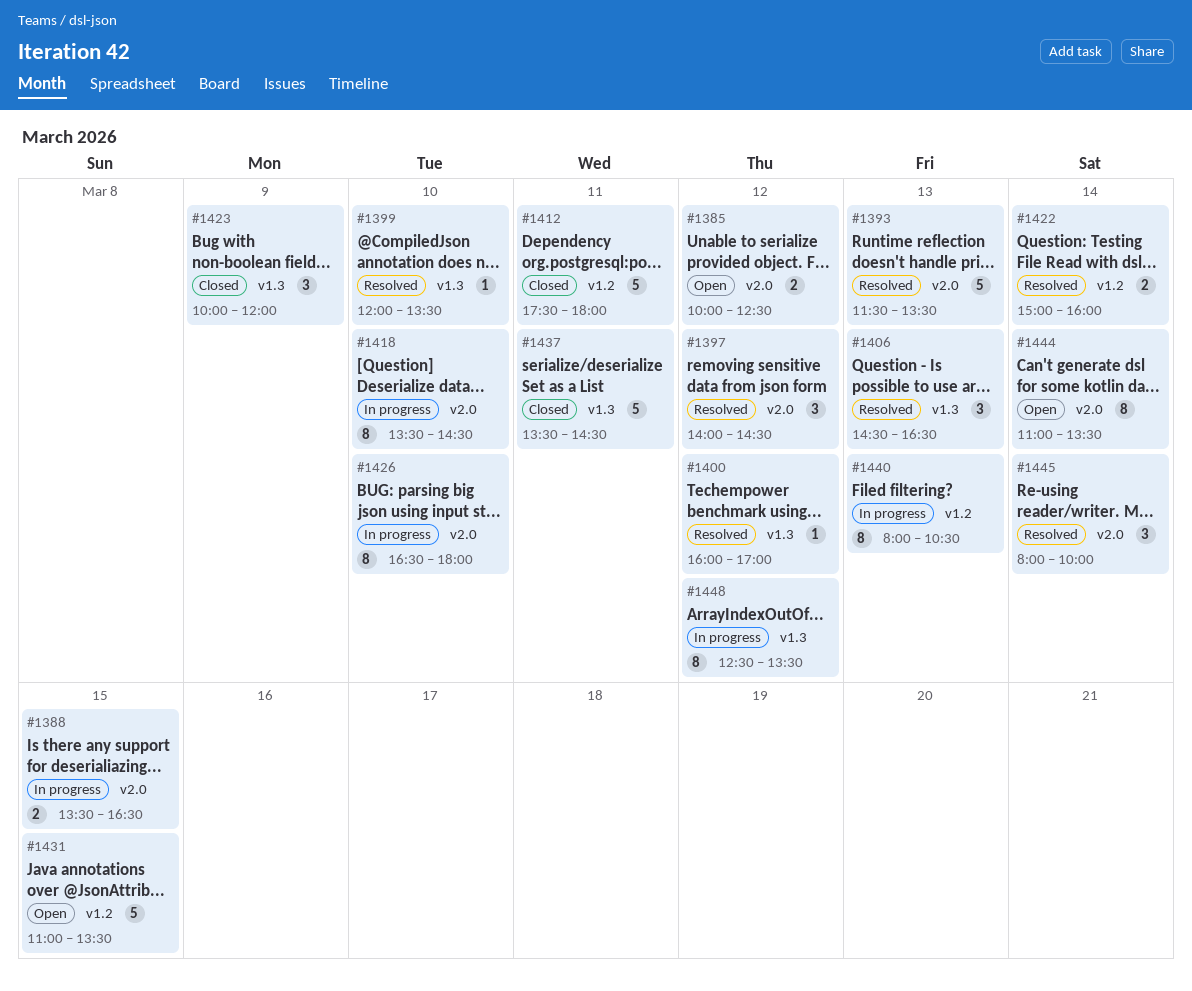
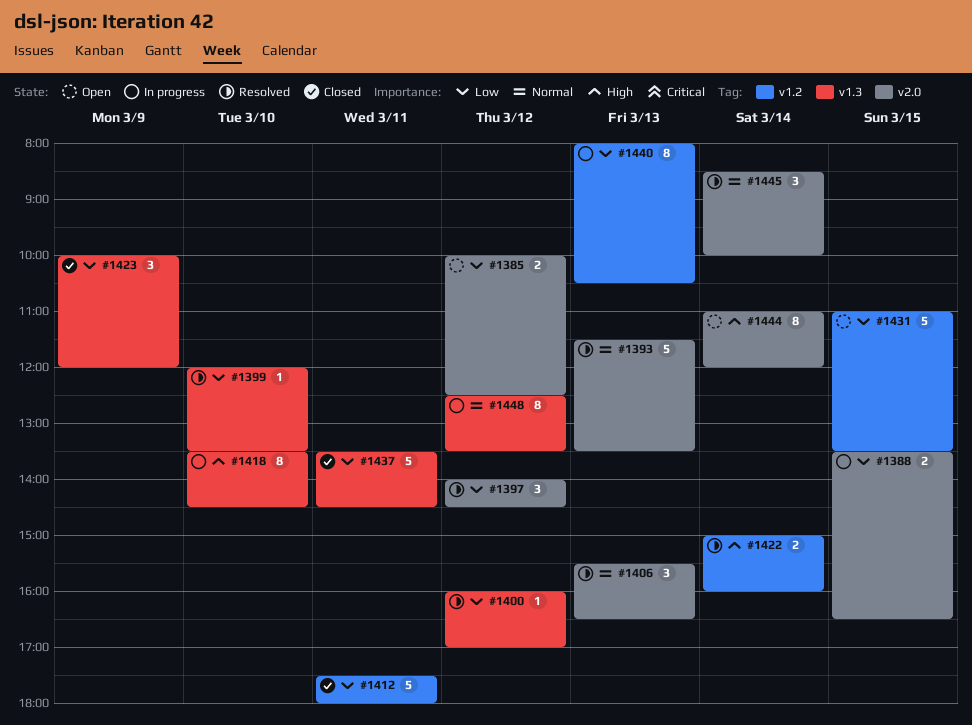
#1406, label: v1.3 -> v2.0
#1406, begins: 14:30 -> 15:30
#1418, label: v2.0 -> v1.3
#1426: present -> none
#1444, ends: 13:30 -> 12:00
#1445, begins: 08:00 -> 08:30

